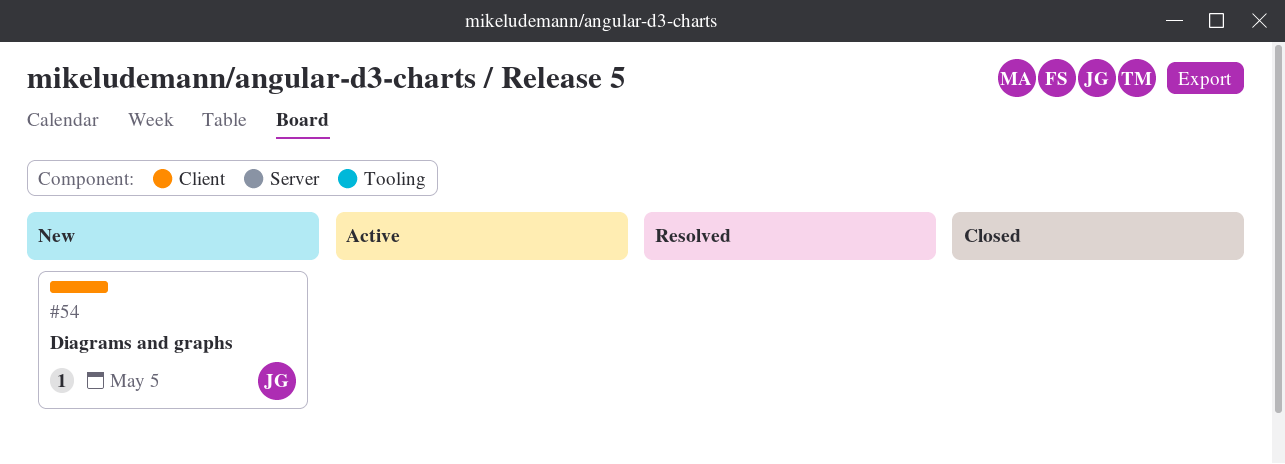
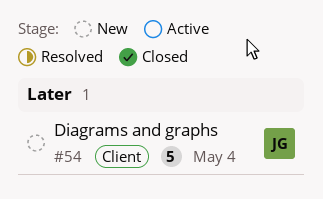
#54, estimate: 1 -> 5
#54, due: May 5 -> May 4

